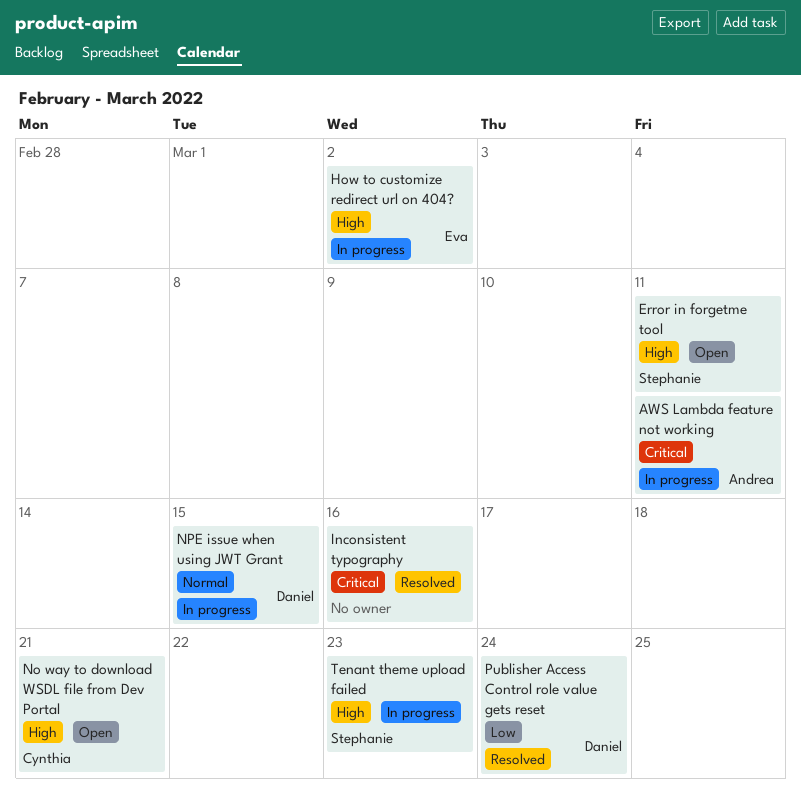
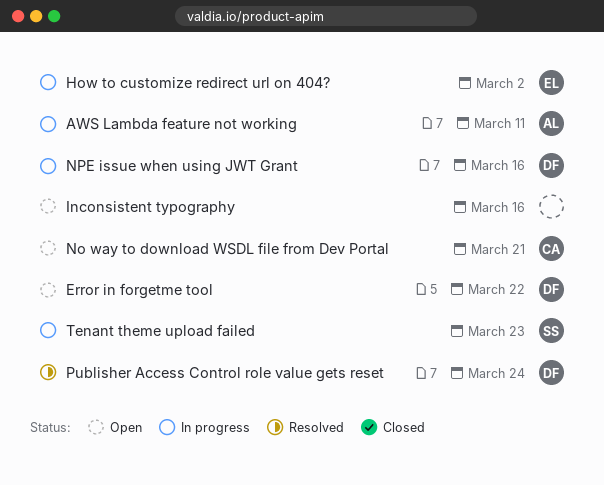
Error in forgetme tool, owner: Stephanie -> Daniel
Error in forgetme tool, due: Mar 11 -> Mar 22
Inconsistent typography, status: Resolved -> Open
NPE issue when using JWT Grant, due: Mar 15 -> Mar 16

